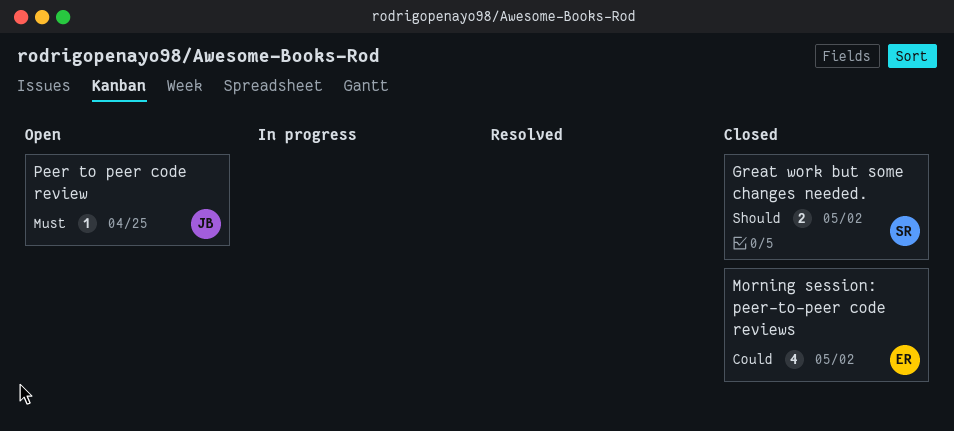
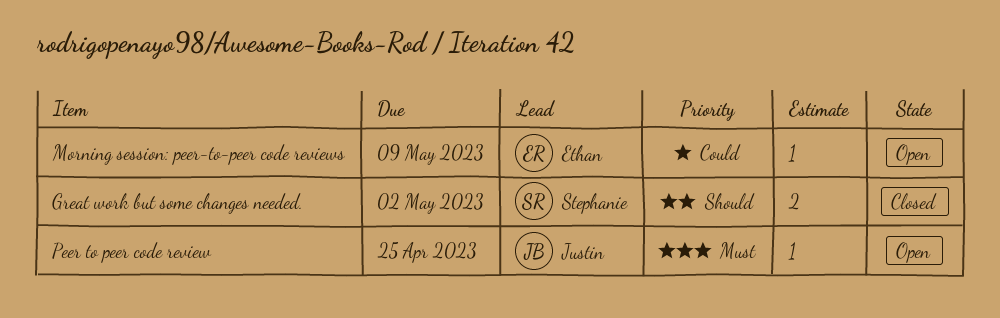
Morning session: peer-to-peer code reviews, status: Closed -> Open
Morning session: peer-to-peer code reviews, estimate: 4 -> 1
Morning session: peer-to-peer code reviews, due: May 2 -> May 9

